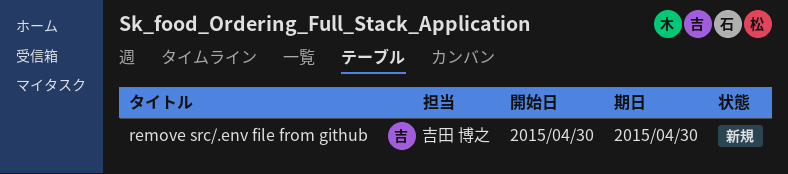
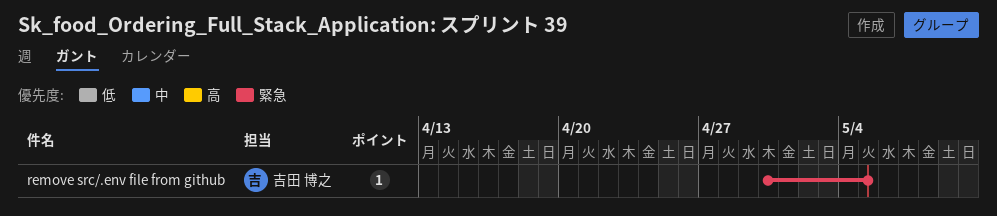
remove src/.env file from github, due: Apr 30 -> May 5

